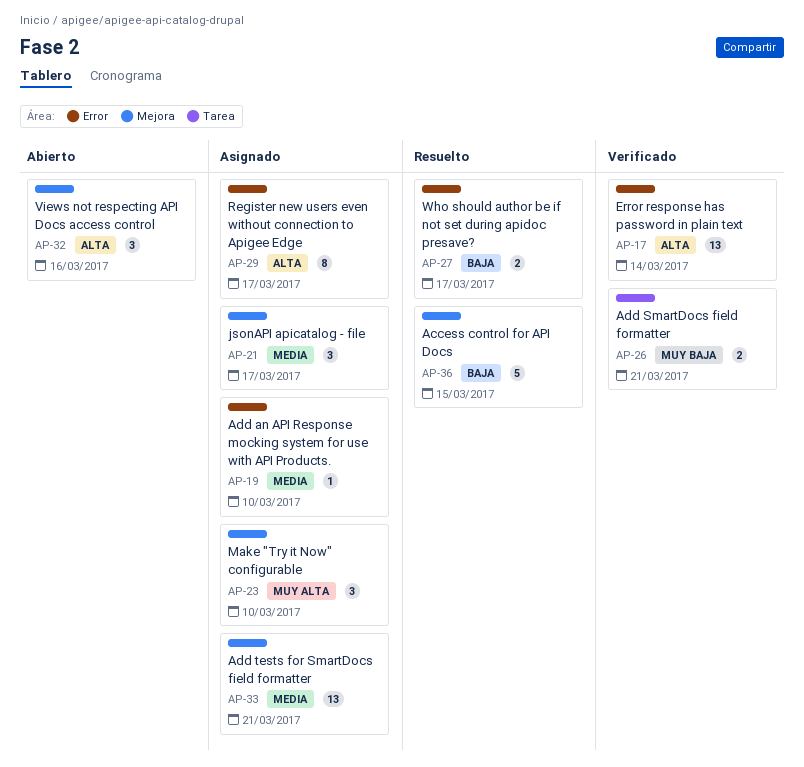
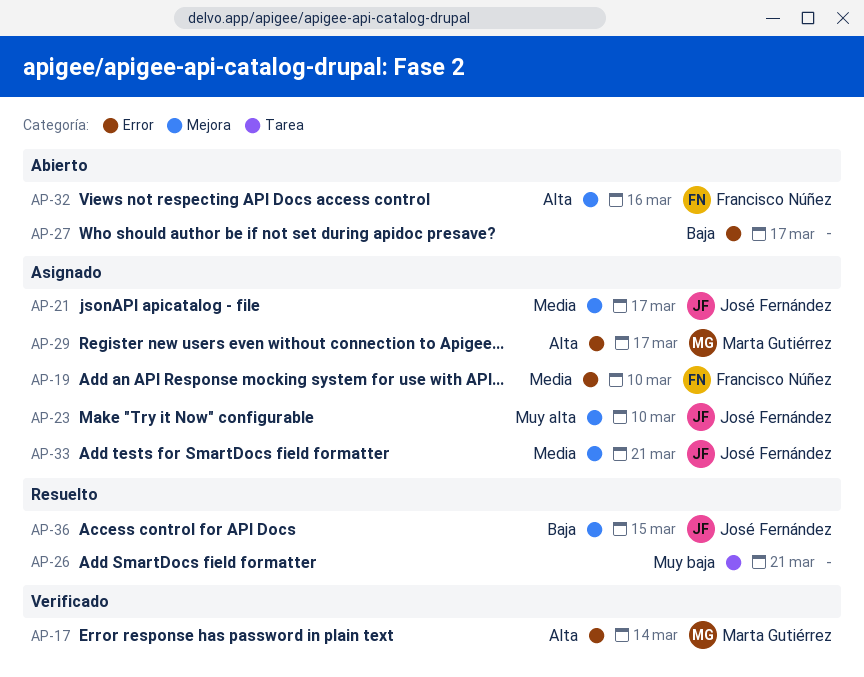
AP-26, status: Verificado -> Resuelto
AP-27, status: Resuelto -> Abierto

